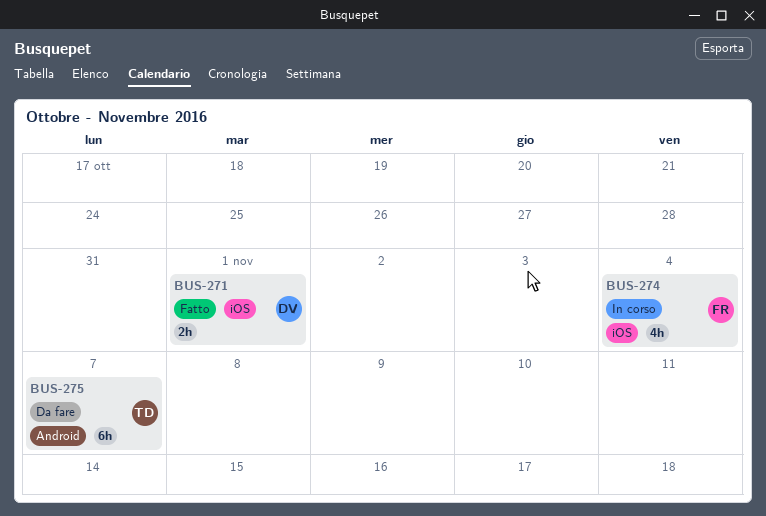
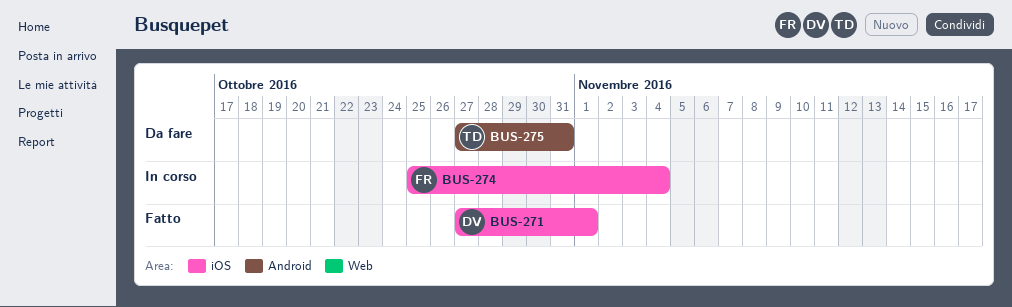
BUS-275, due: Nov 7 -> Oct 31

